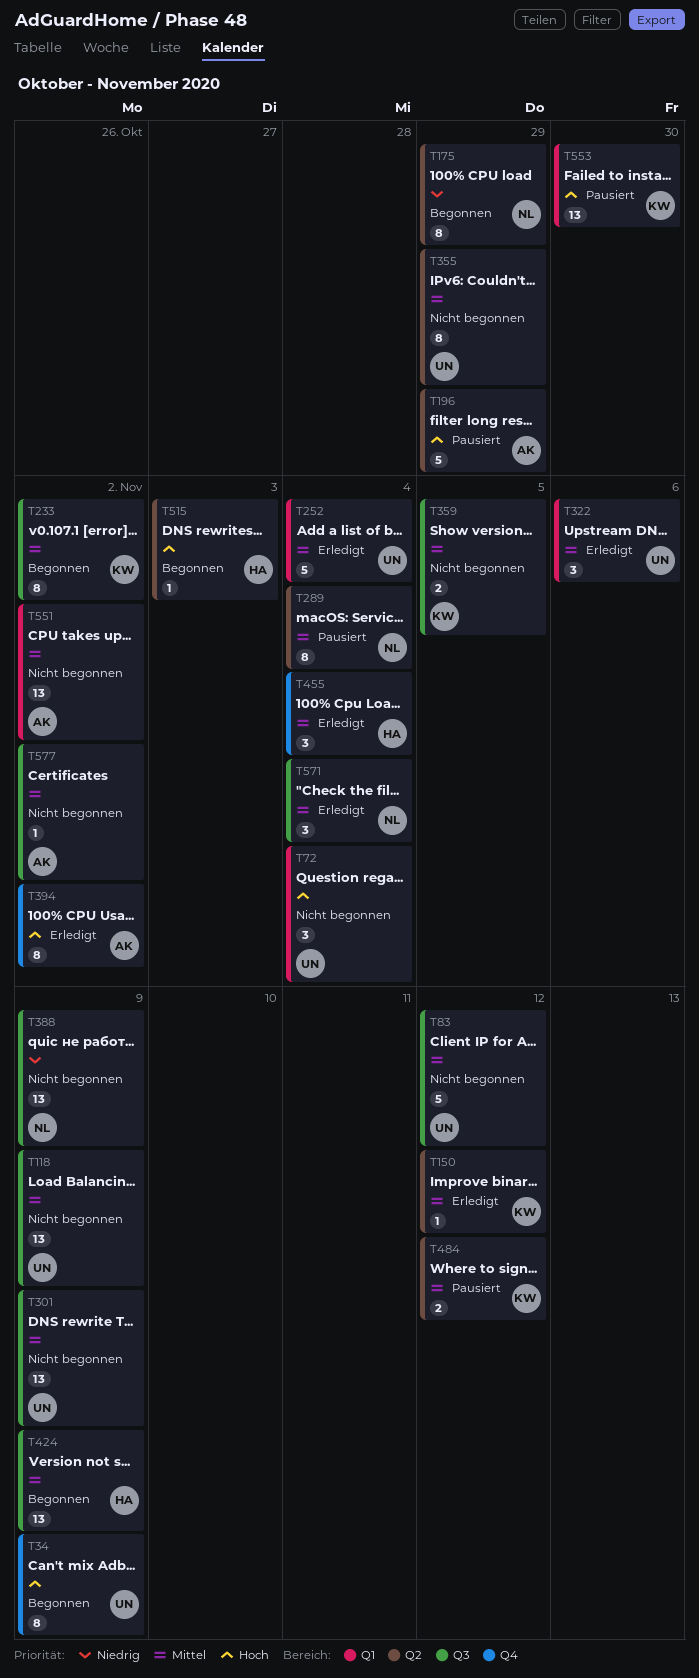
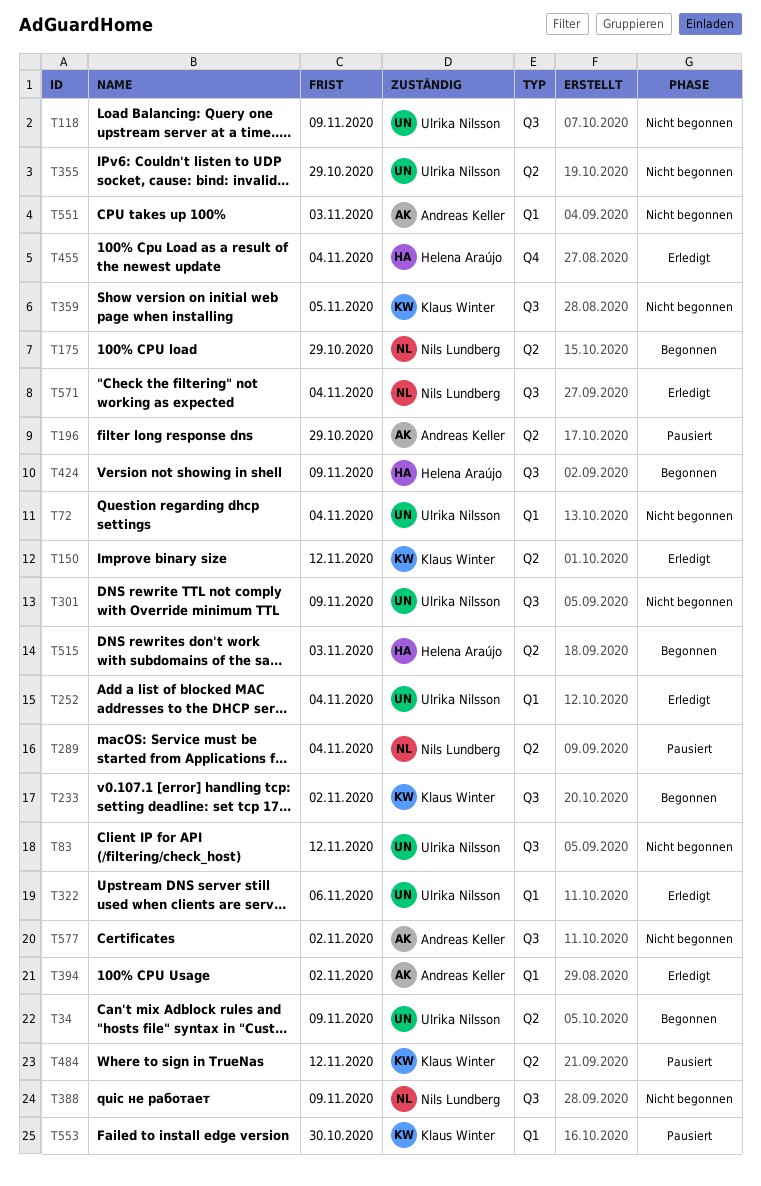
T34, label: Q4 -> Q2
T394, label: Q4 -> Q1
T551, due: Nov 2 -> Nov 3

